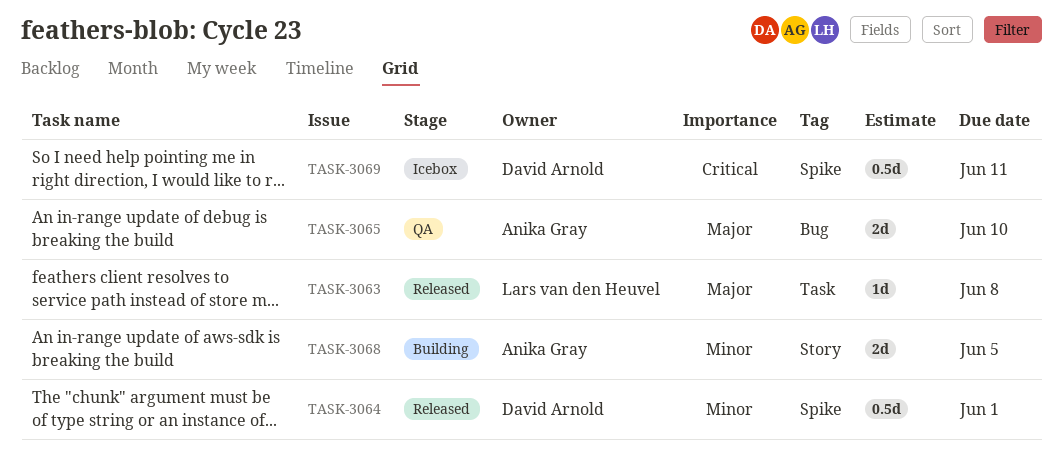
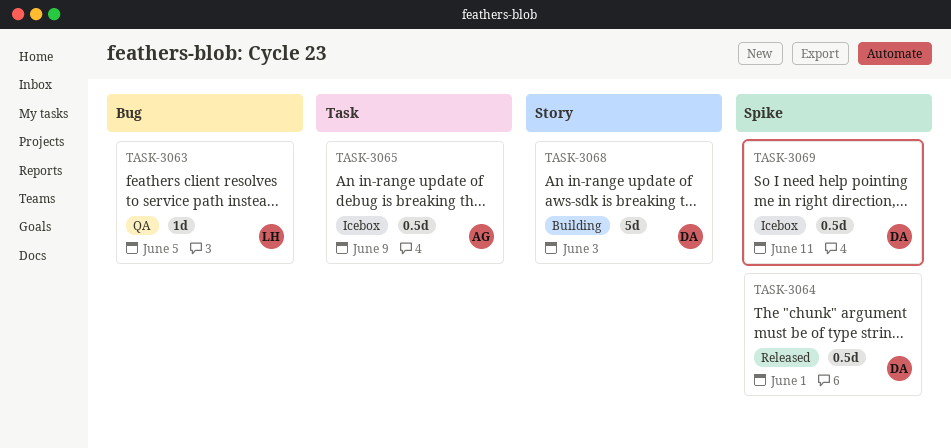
TASK-3063, status: Released -> QA
TASK-3063, label: Task -> Bug
TASK-3063, due: Jun 8 -> Jun 5
TASK-3065, status: QA -> Icebox
TASK-3065, label: Bug -> Task
TASK-3065, estimate: 2d -> 0.5d
TASK-3065, due: Jun 10 -> Jun 9
TASK-3068, owner: Anika Gray -> David Arnold
TASK-3068, estimate: 2d -> 5d
TASK-3068, due: Jun 5 -> Jun 3

